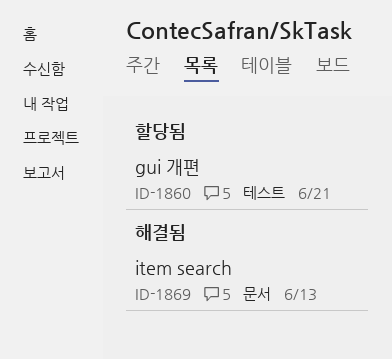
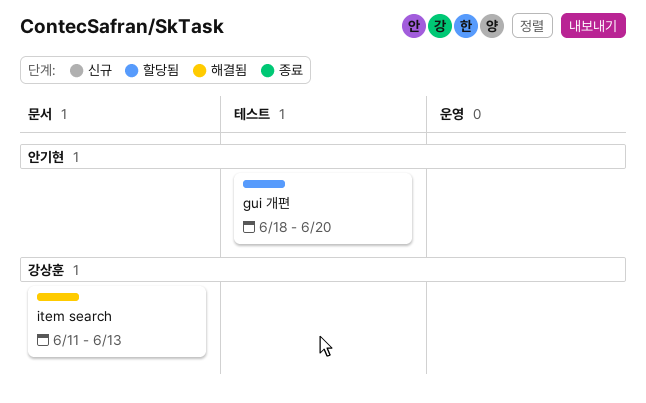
gui 개편, due: Jun 21 -> Jun 20

